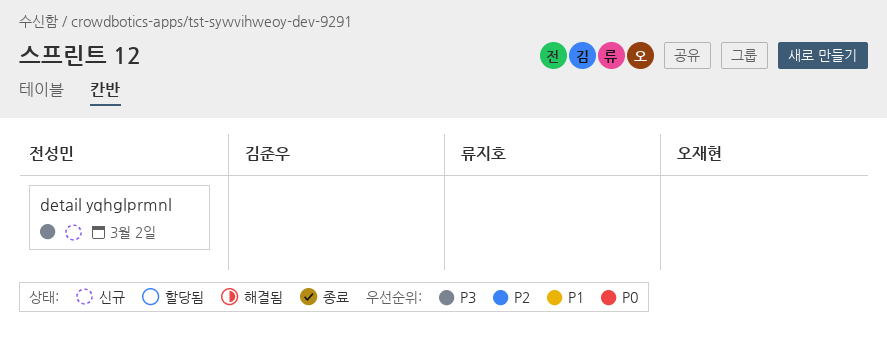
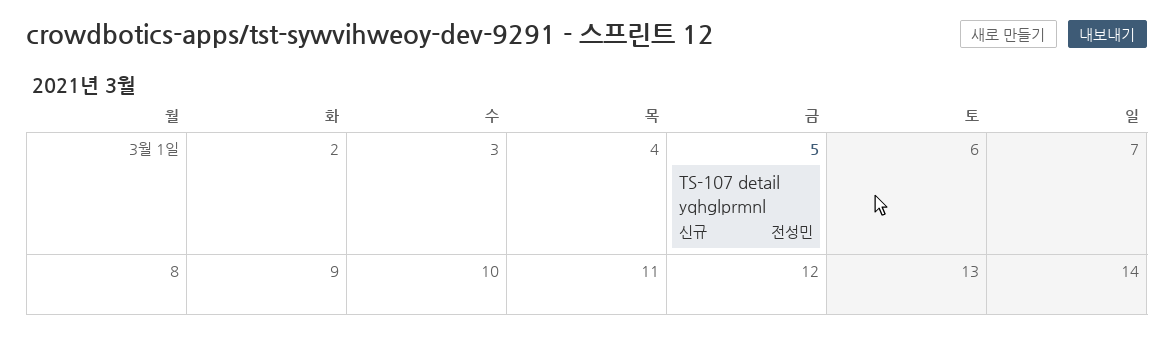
detail yqhglprmnl, due: Mar 2 -> Mar 5

